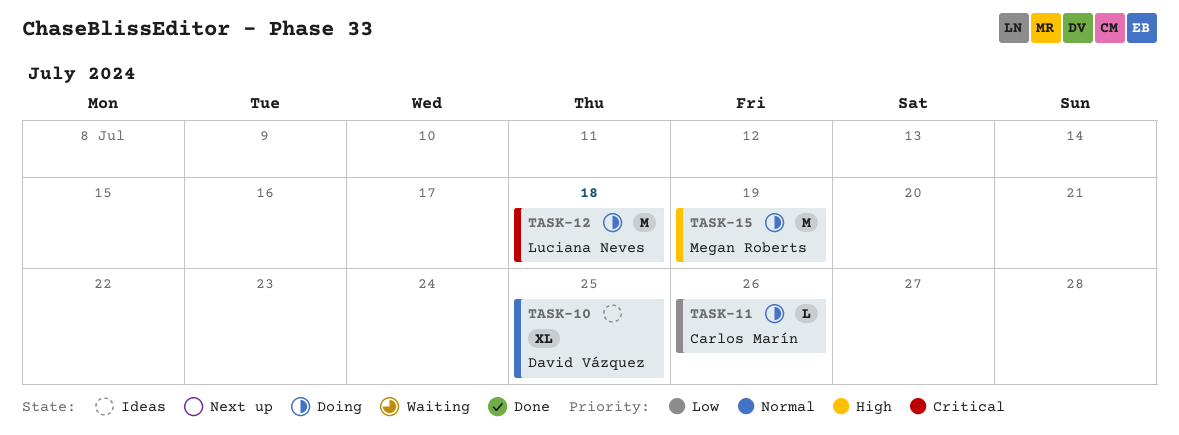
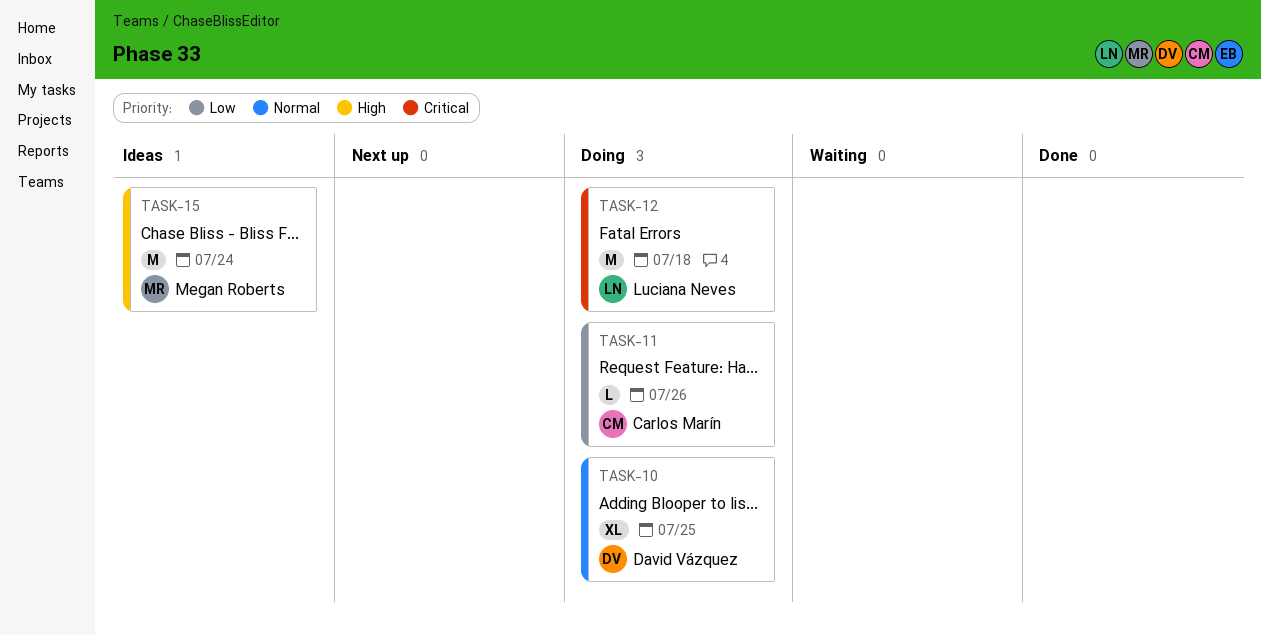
TASK-10, status: Ideas -> Doing
TASK-15, status: Doing -> Ideas
TASK-15, due: Jul 19 -> Jul 24

